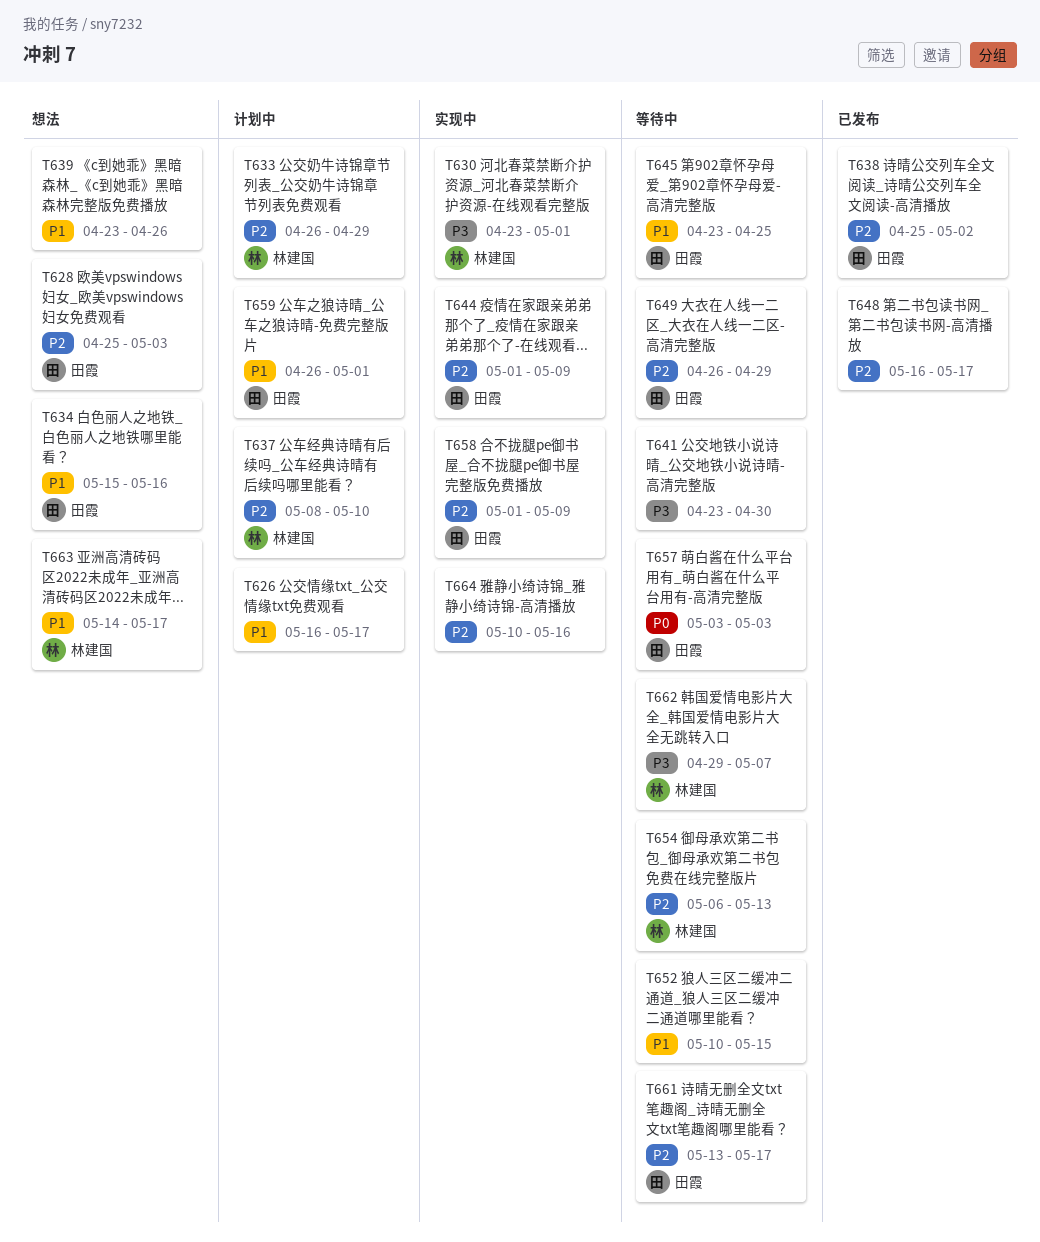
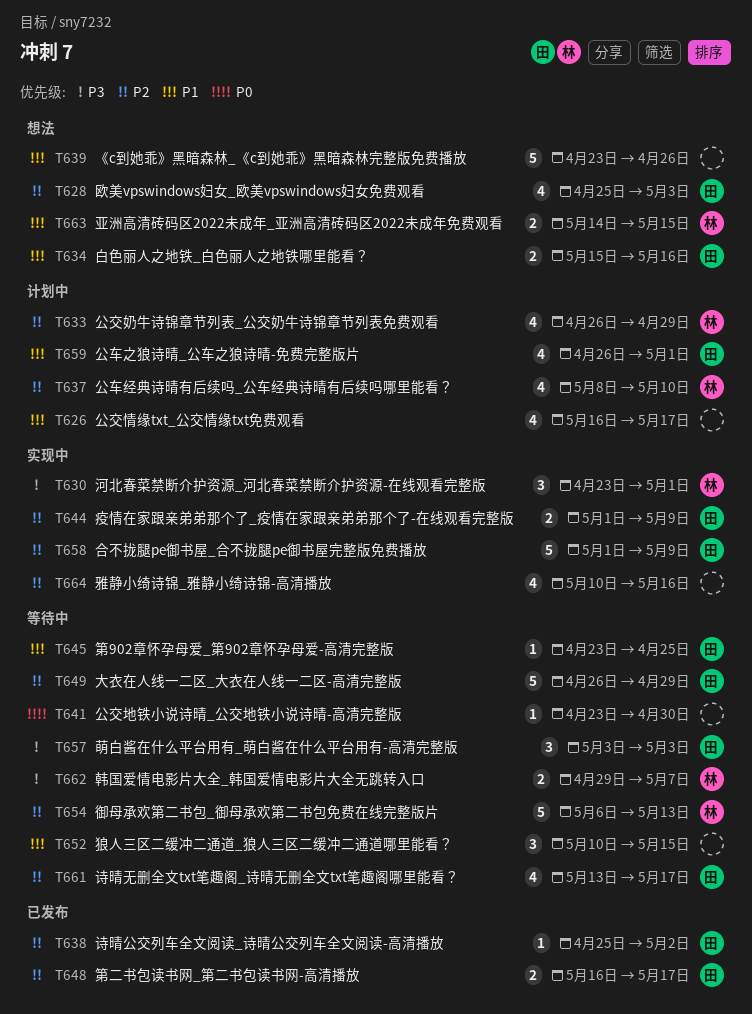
T641, priority: P3 -> P0
T648, owner: none -> 田霞
T657, priority: P0 -> P3
T663, due: May 17 -> May 15

